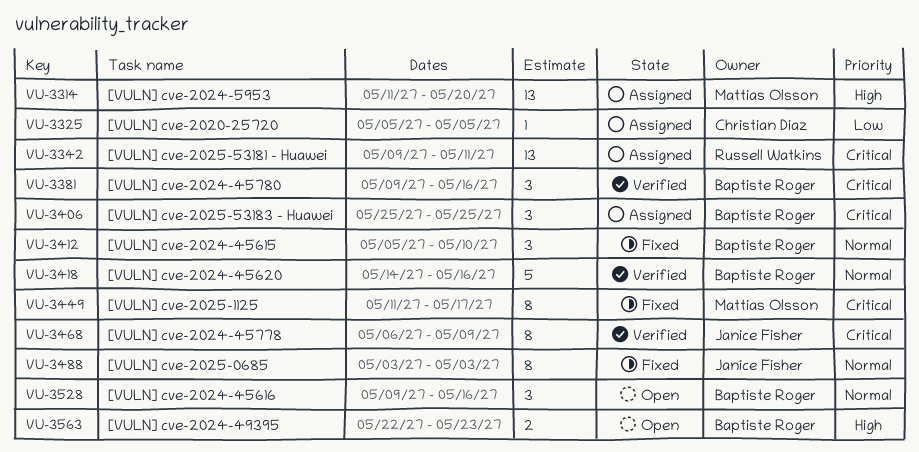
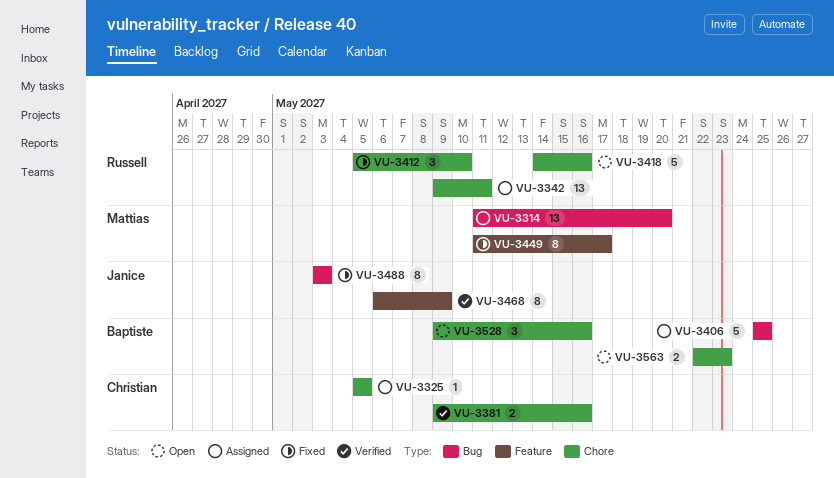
VU-3381, owner: Baptiste Roger -> Christian Diaz
VU-3381, estimate: 3 -> 2
VU-3406, estimate: 3 -> 5
VU-3412, owner: Baptiste Roger -> Russell Watkins
VU-3418, status: Verified -> Open
VU-3418, owner: Baptiste Roger -> Russell Watkins

